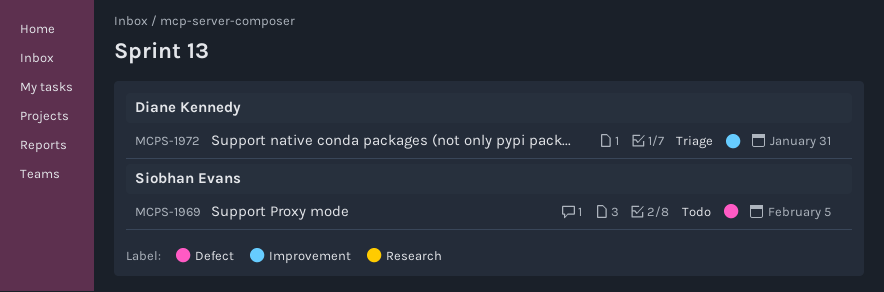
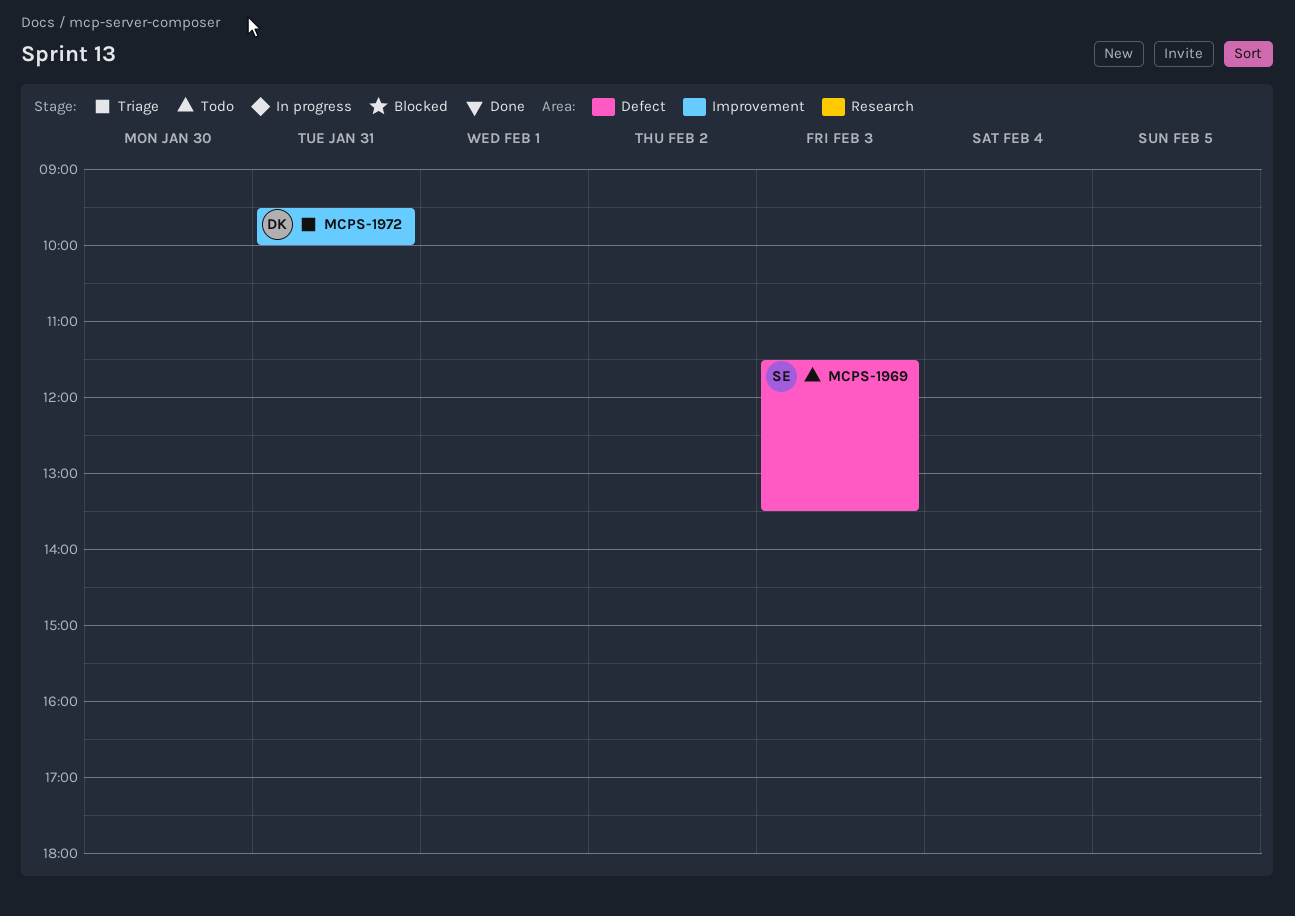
MCPS-1969, day: Feb 5 -> Feb 3

